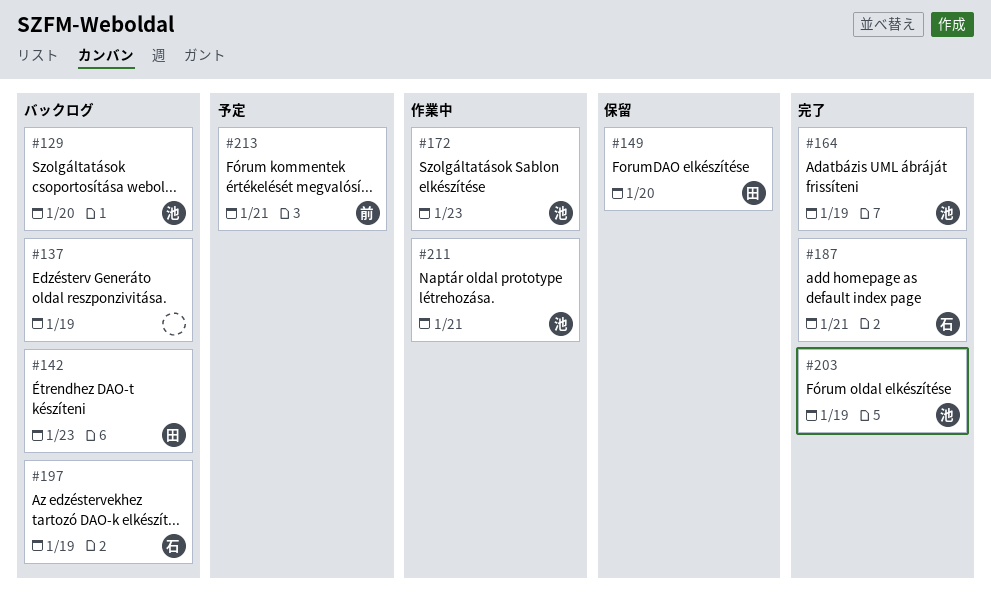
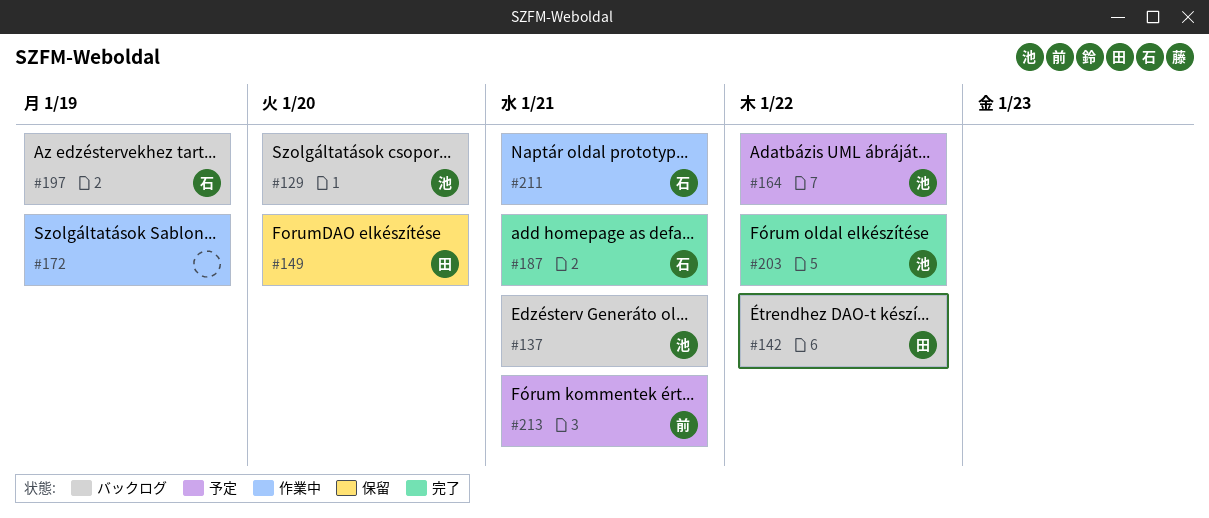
#137, owner: none -> 池
#137, due: Jan 19 -> Jan 21
#142, due: Jan 23 -> Jan 22
#164, status: 完了 -> 予定
#164, due: Jan 19 -> Jan 22
#172, owner: 池 -> none
#172, due: Jan 23 -> Jan 19
#203, due: Jan 19 -> Jan 22
#211, owner: 池 -> 石

